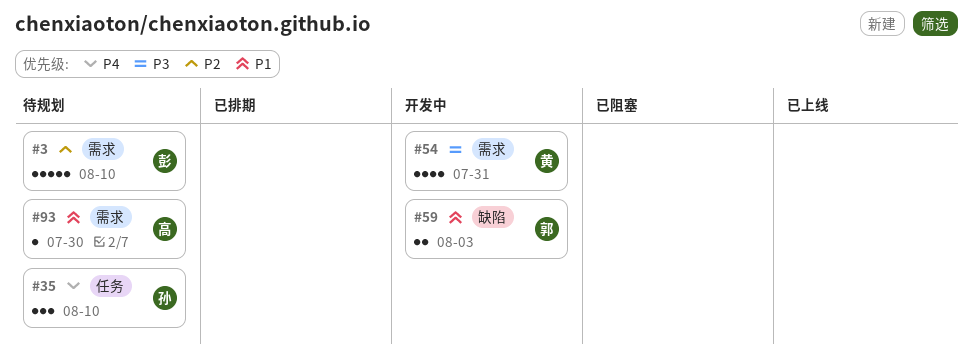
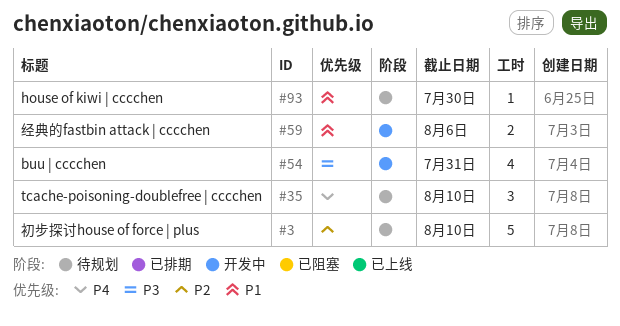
#59, due: Aug 3 -> Aug 6

